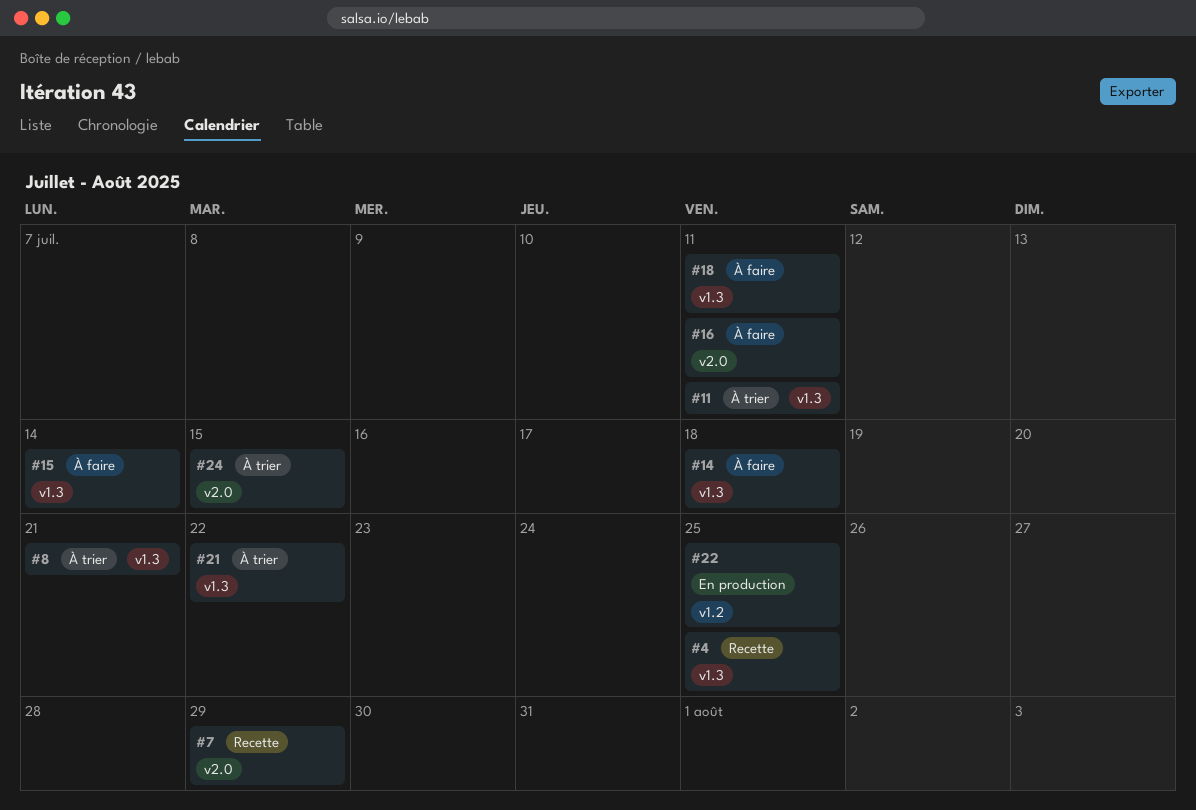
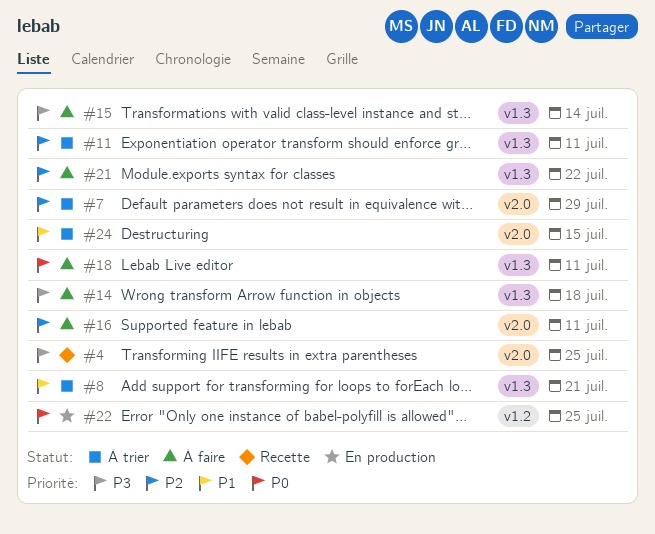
#4, label: v1.3 -> v2.0
#7, status: Recette -> À trier
#21, status: À trier -> À faire

